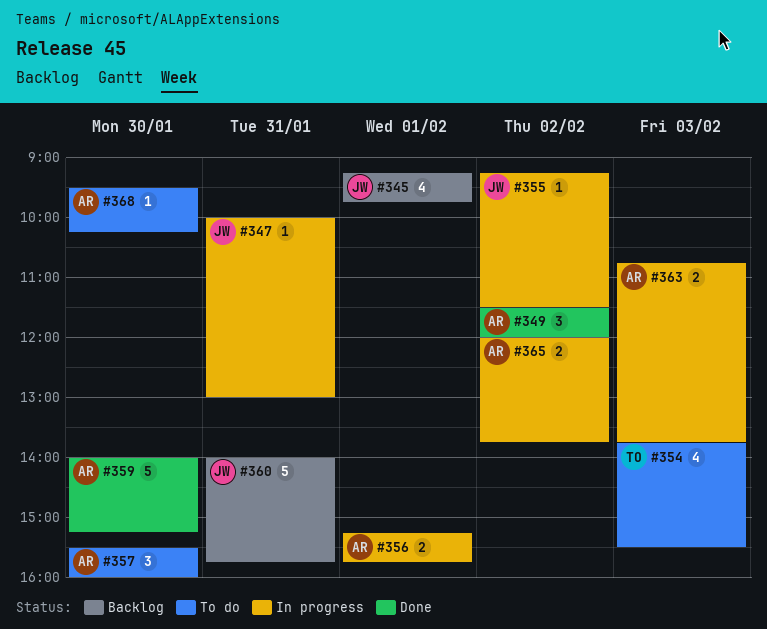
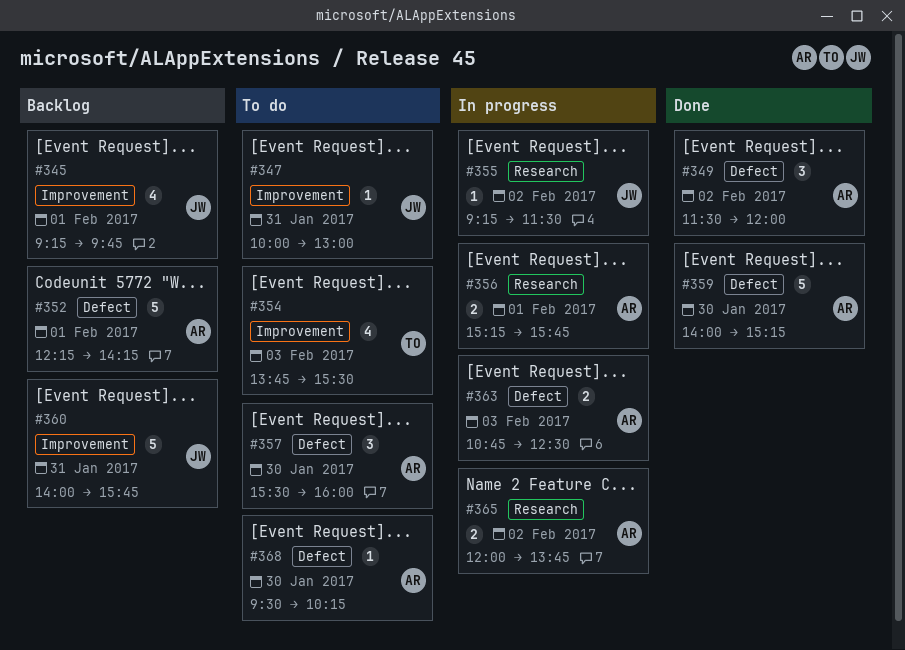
#347, status: In progress -> To do
#352: none -> present
#363, ends: 13:45 -> 12:30

